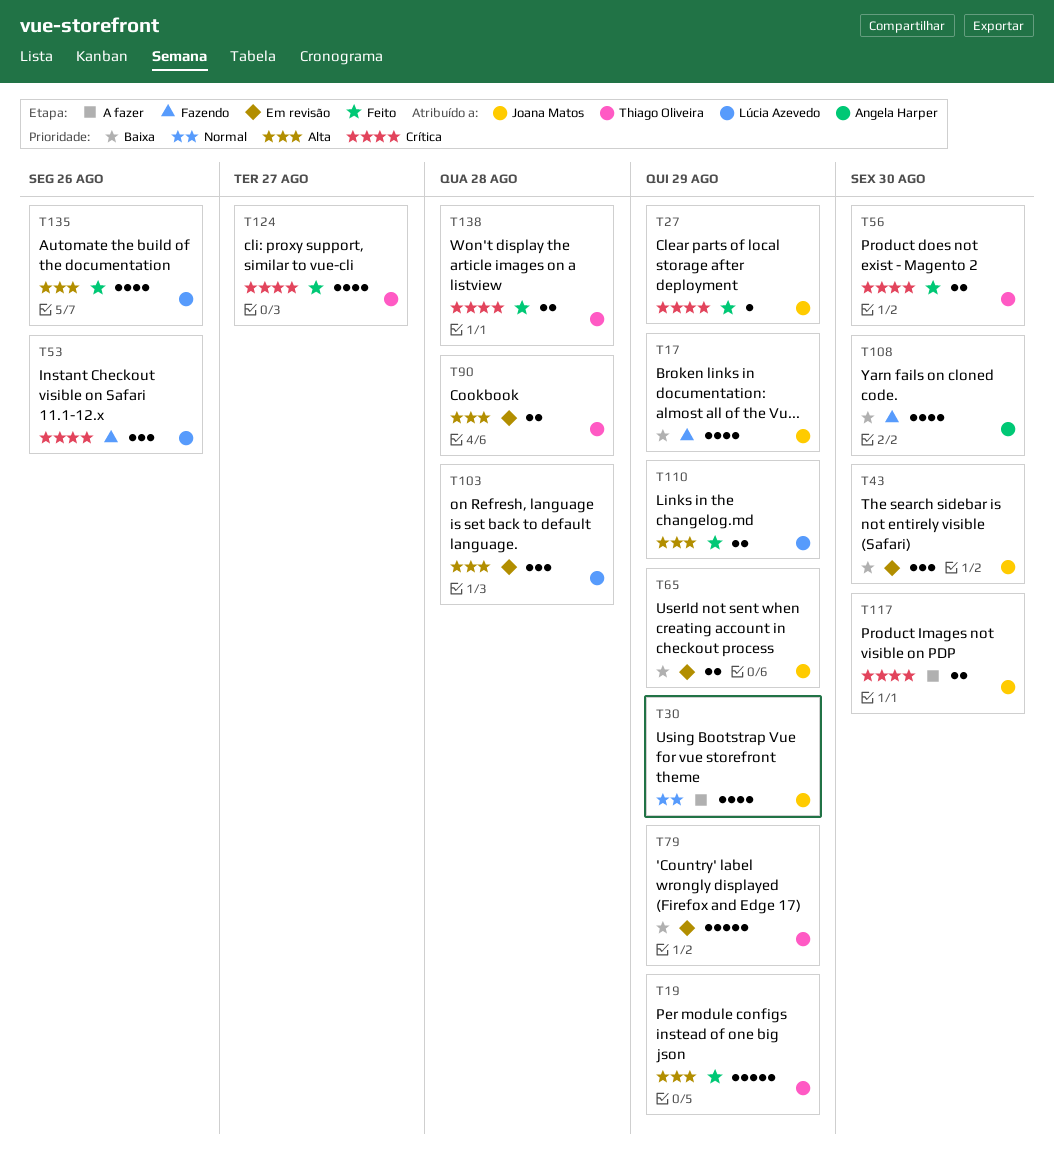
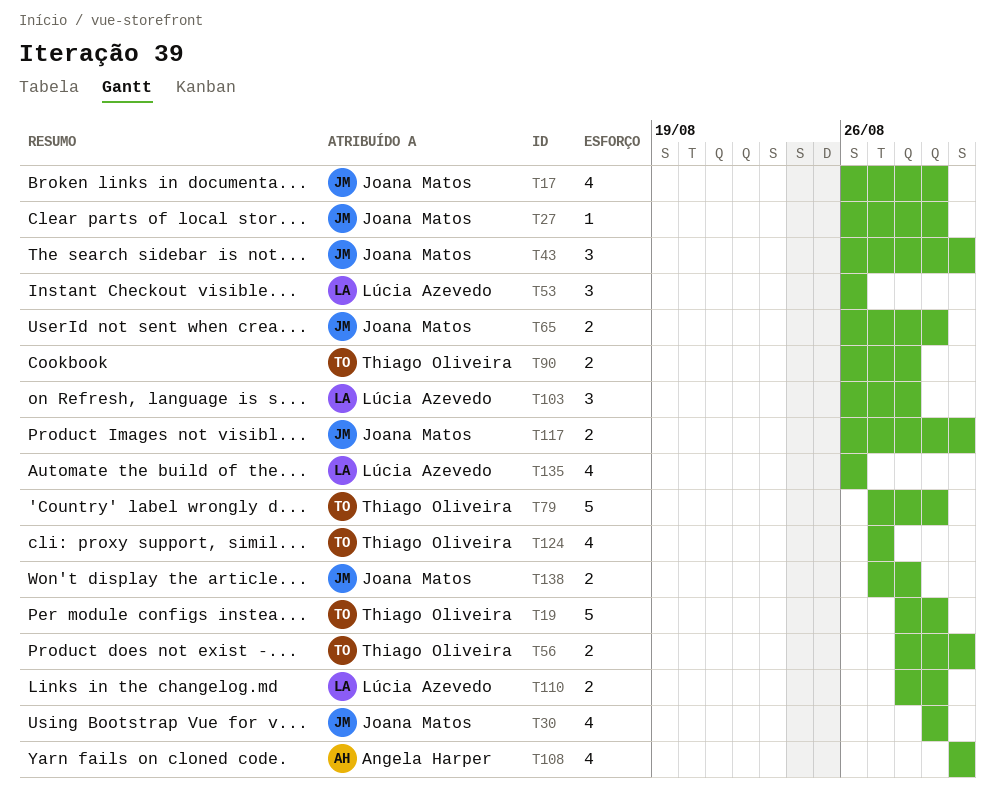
T138, owner: Thiago Oliveira -> Joana Matos

